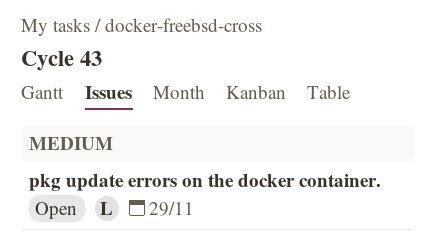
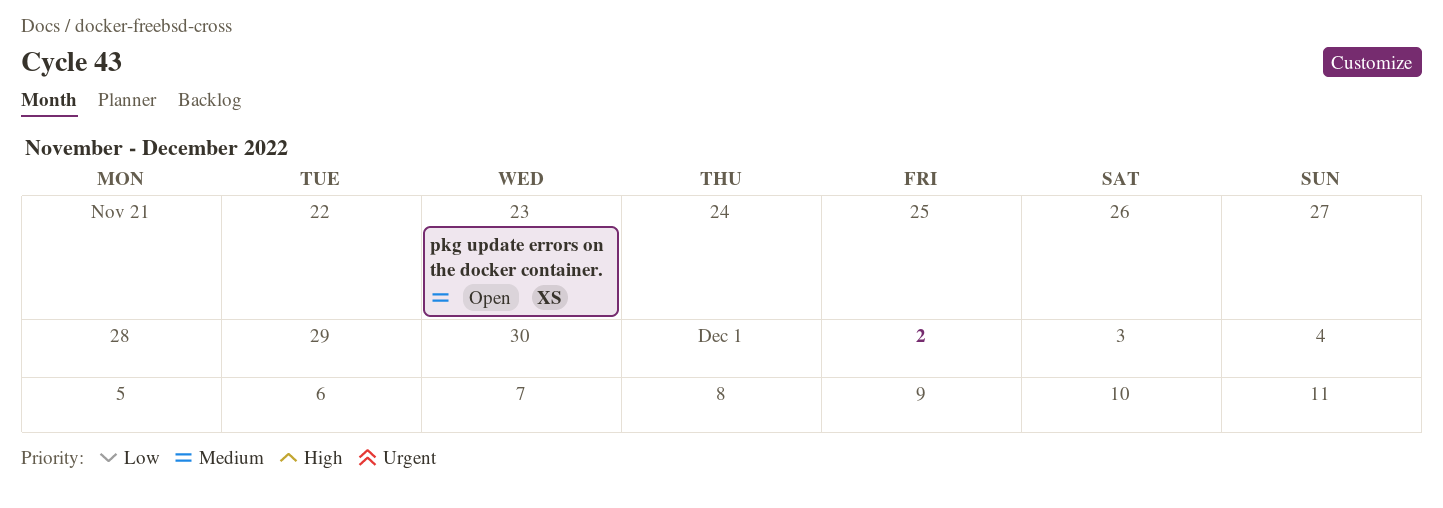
pkg update errors on the docker container., estimate: L -> XS
pkg update errors on the docker container., due: Nov 29 -> Nov 23

